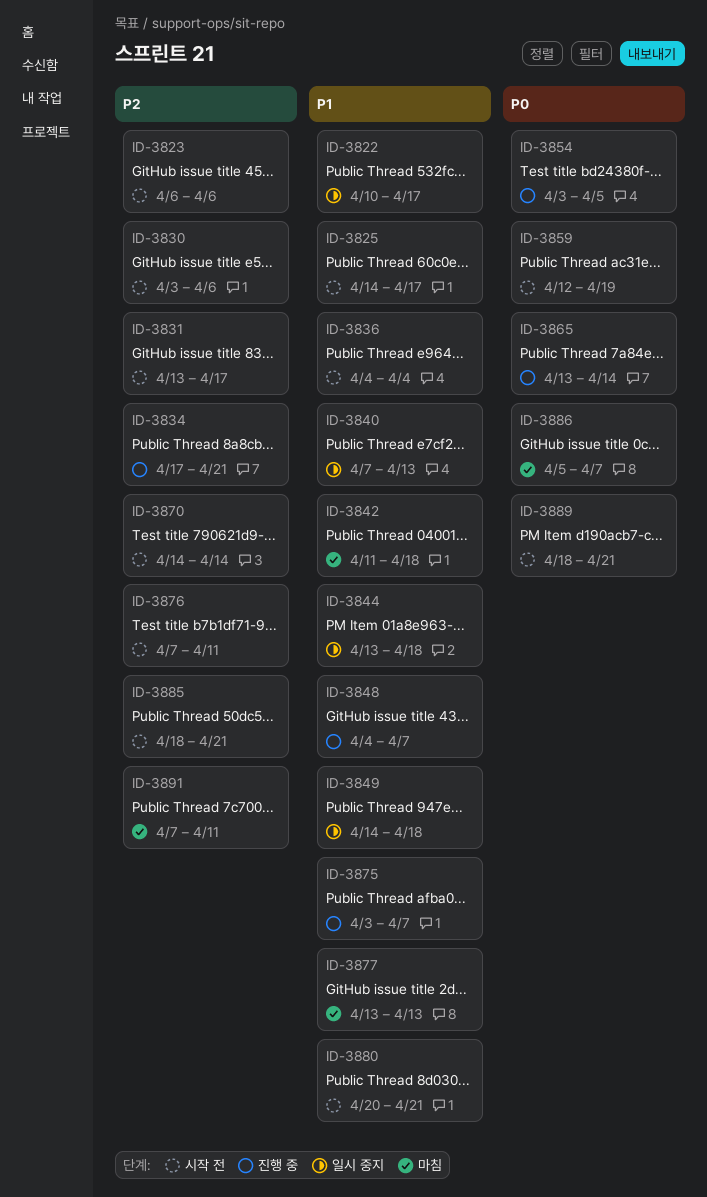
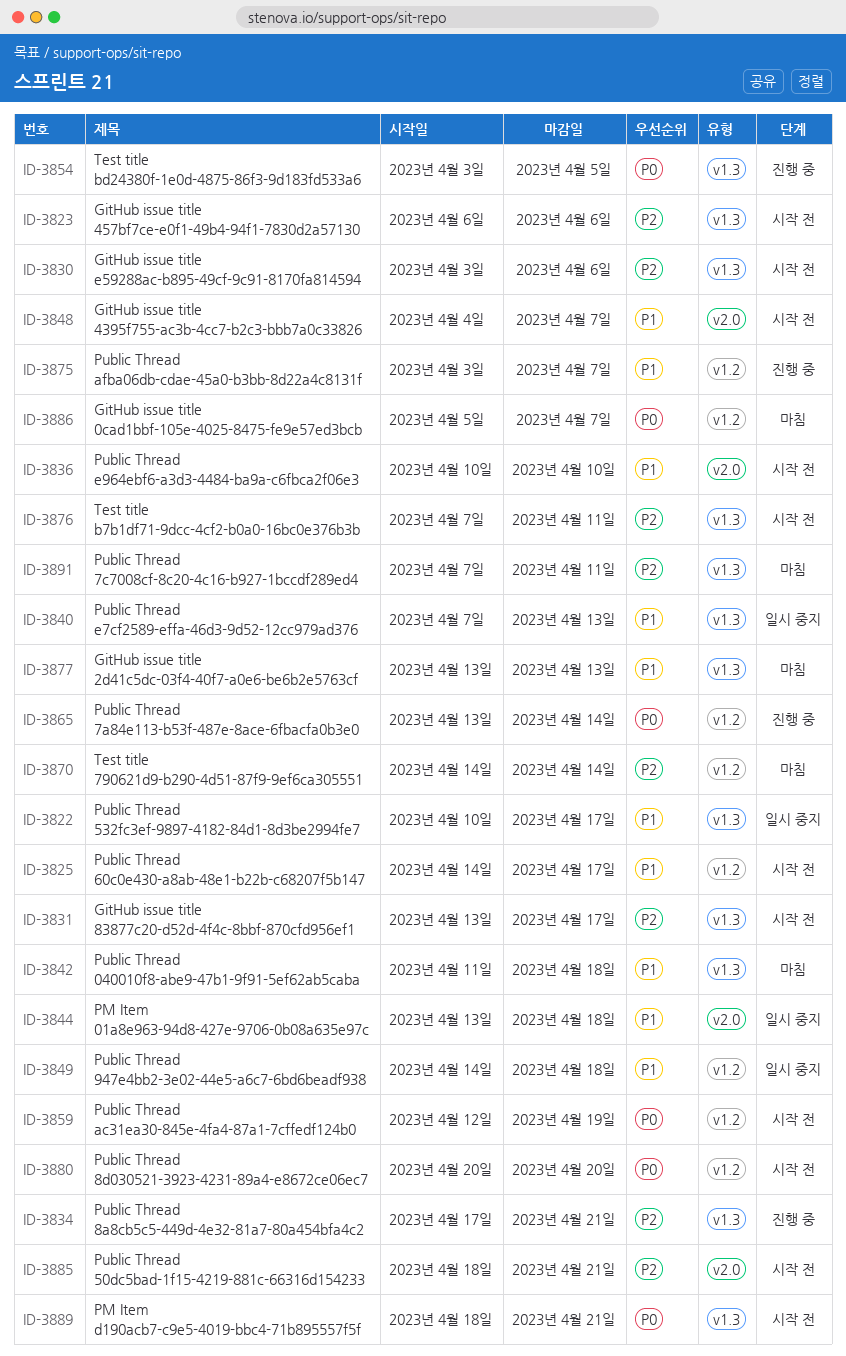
ID-3836, start: Apr 4 -> Apr 10
ID-3836, due: Apr 4 -> Apr 10
ID-3848, status: 진행 중 -> 시작 전
ID-3870, status: 시작 전 -> 마침
ID-3880, priority: P1 -> P0
ID-3880, due: Apr 21 -> Apr 20

